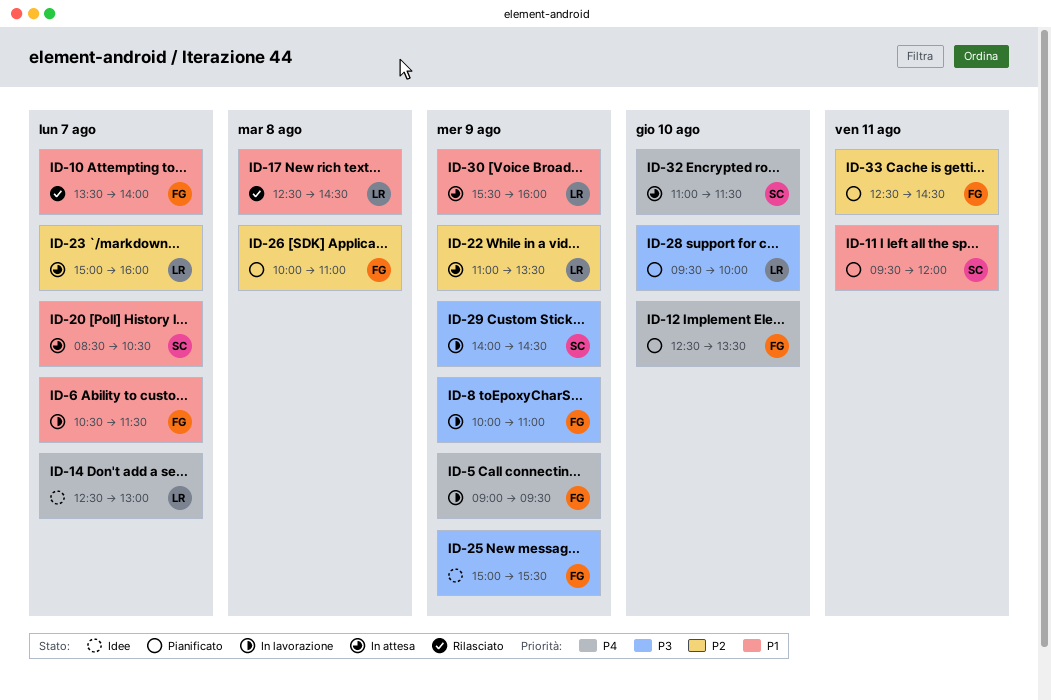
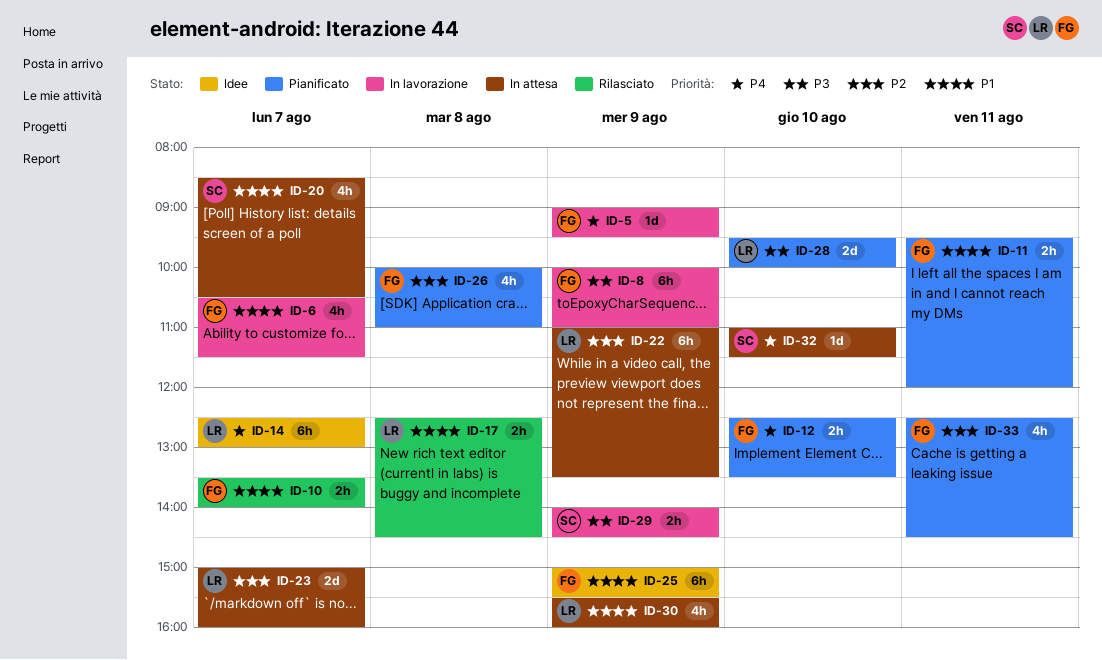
ID-11, owner: SC -> FG
ID-25, priority: P3 -> P1

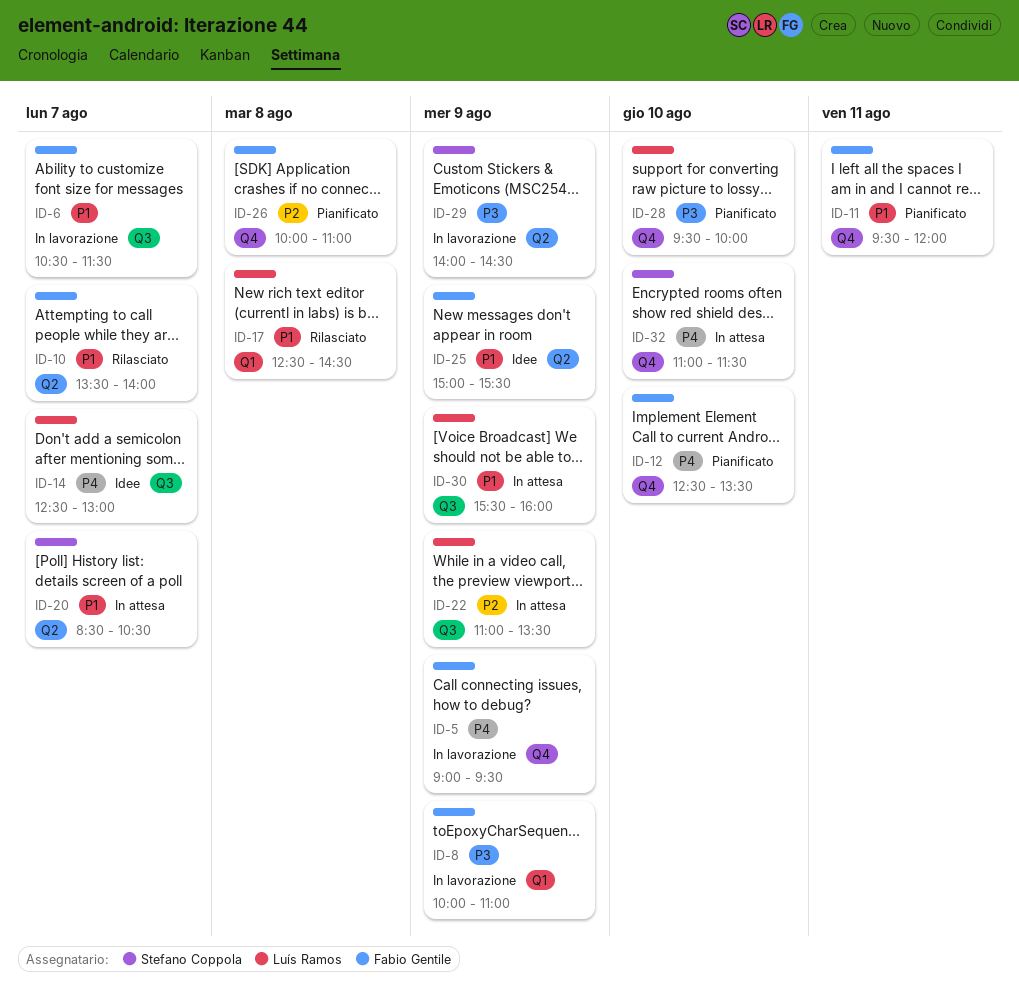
ID-23: present -> none
ID-33: present -> none

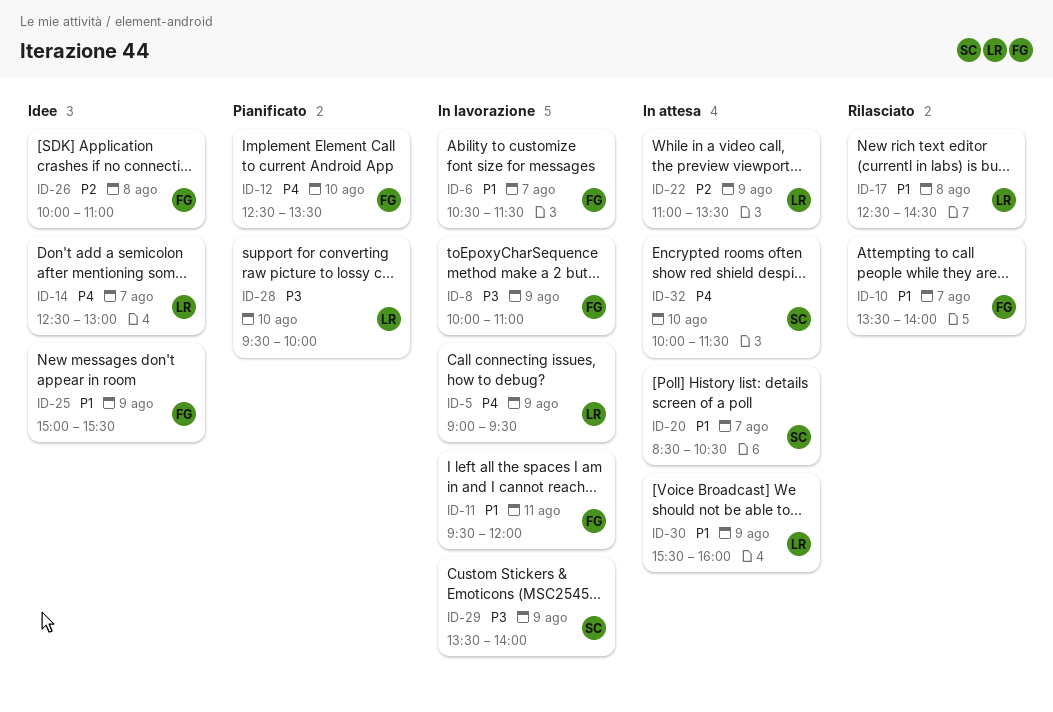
ID-5, owner: Fabio Gentile -> Luís Ramos
ID-11, status: Pianificato -> In lavorazione
ID-26, status: Pianificato -> Idee
ID-29, begins: 14:00 -> 13:30
ID-29, ends: 14:30 -> 14:00
ID-32, begins: 11:00 -> 10:00

